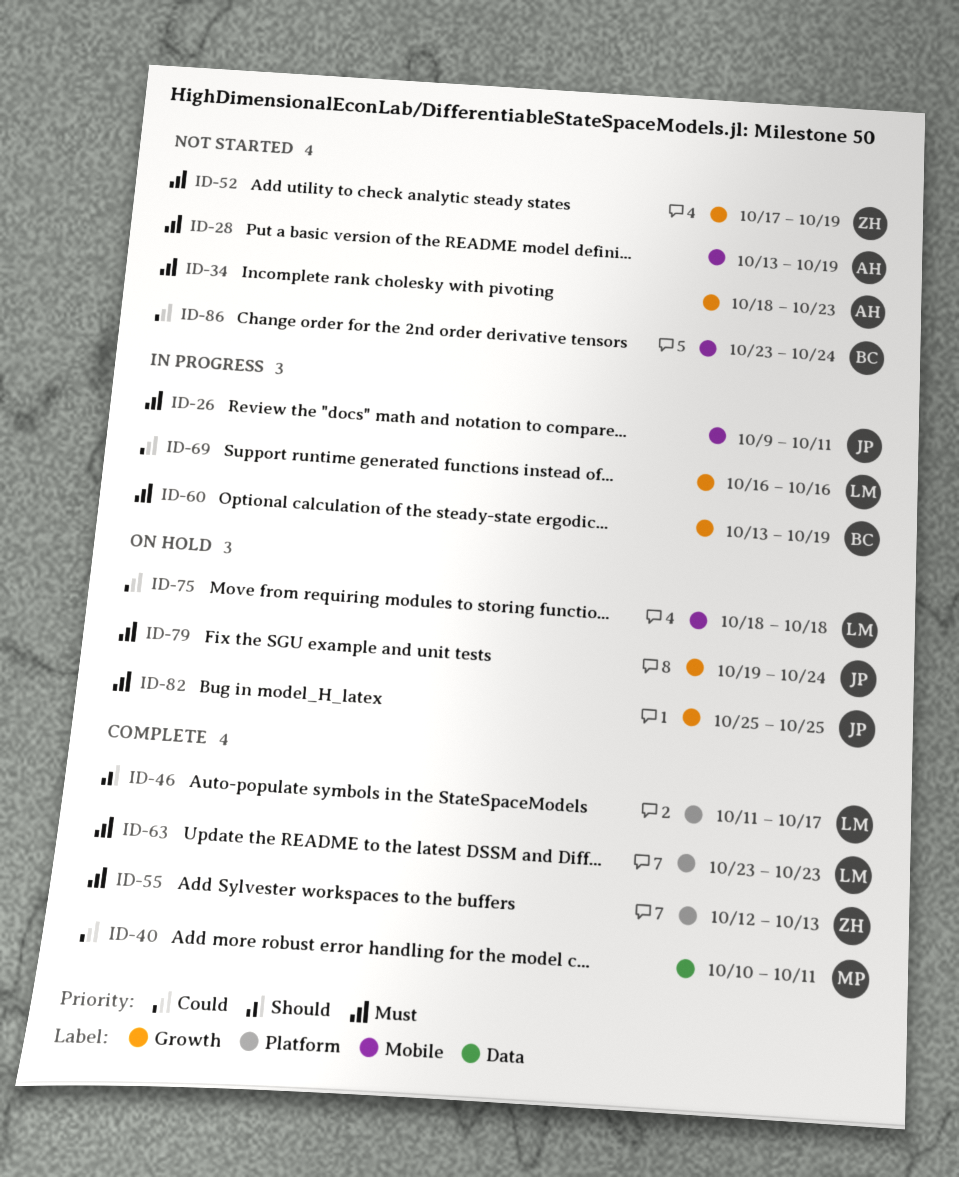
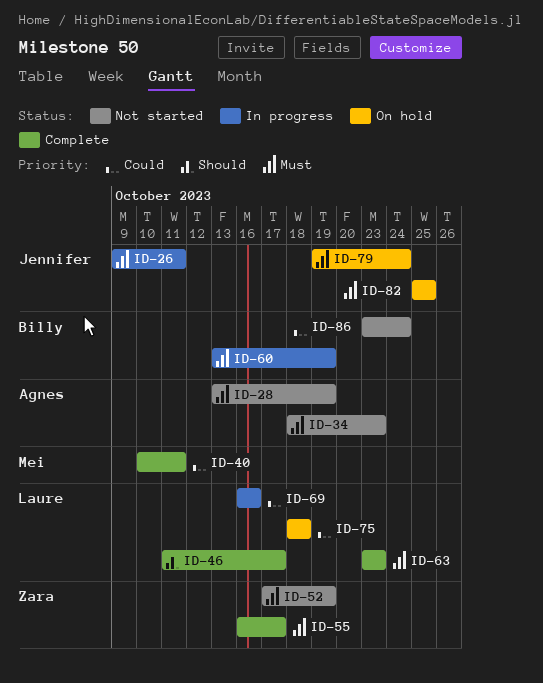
ID-55, start: Oct 12 -> Oct 16
ID-55, due: Oct 13 -> Oct 17

